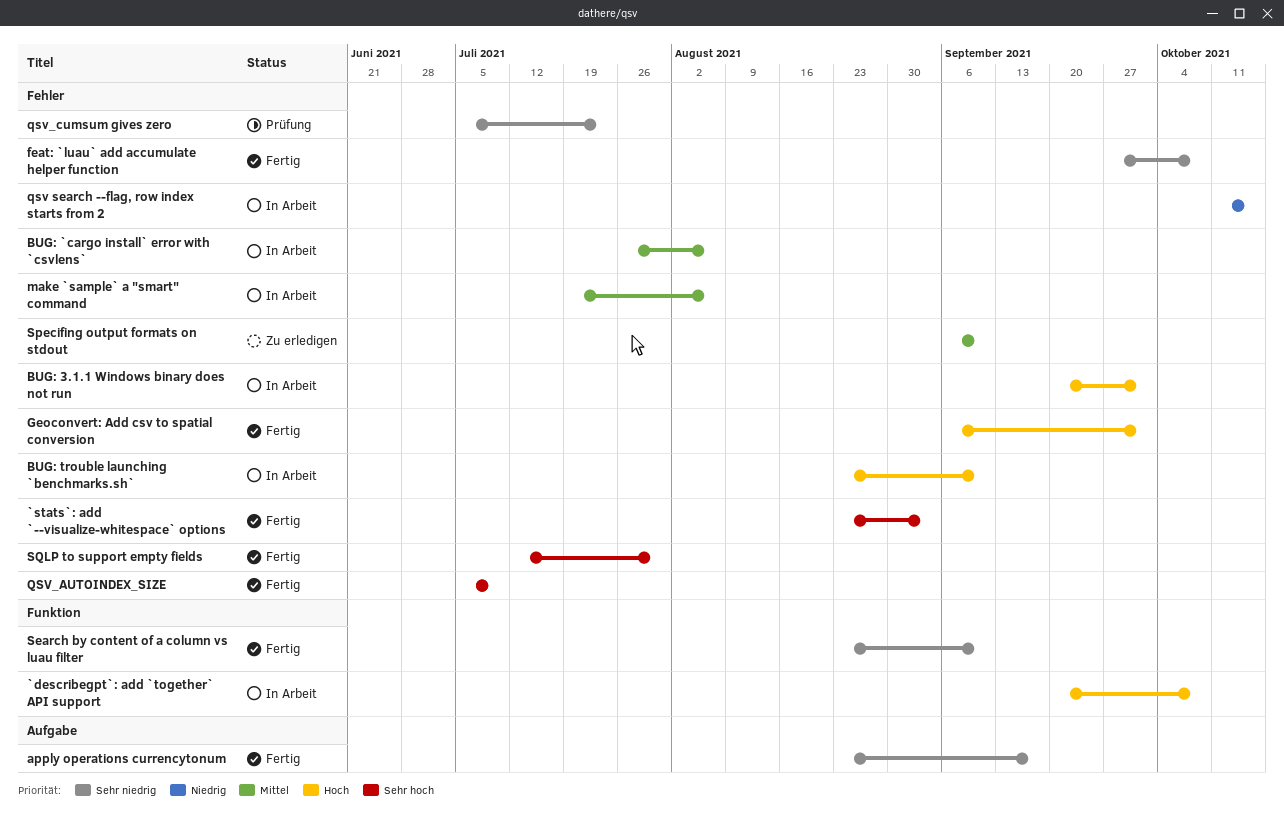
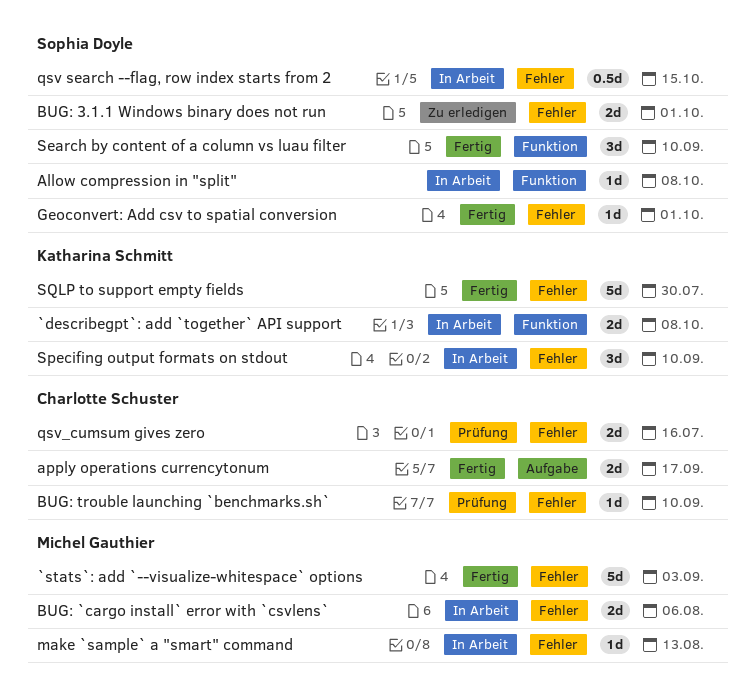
Allow compression in "split": none -> present
BUG: 3.1.1 Windows binary does not run, status: In Arbeit -> Zu erledigen
BUG: trouble launching `benchmarks.sh`, status: In Arbeit -> Prüfung
feat: `luau` add accumulate helper function: present -> none
make `sample` a "smart" command, due: Aug 6 -> Aug 13
QSV_AUTOINDEX_SIZE: present -> none
qsv_cumsum gives zero, due: Jul 23 -> Jul 16
Specifing output formats on stdout, status: Zu erledigen -> In Arbeit

